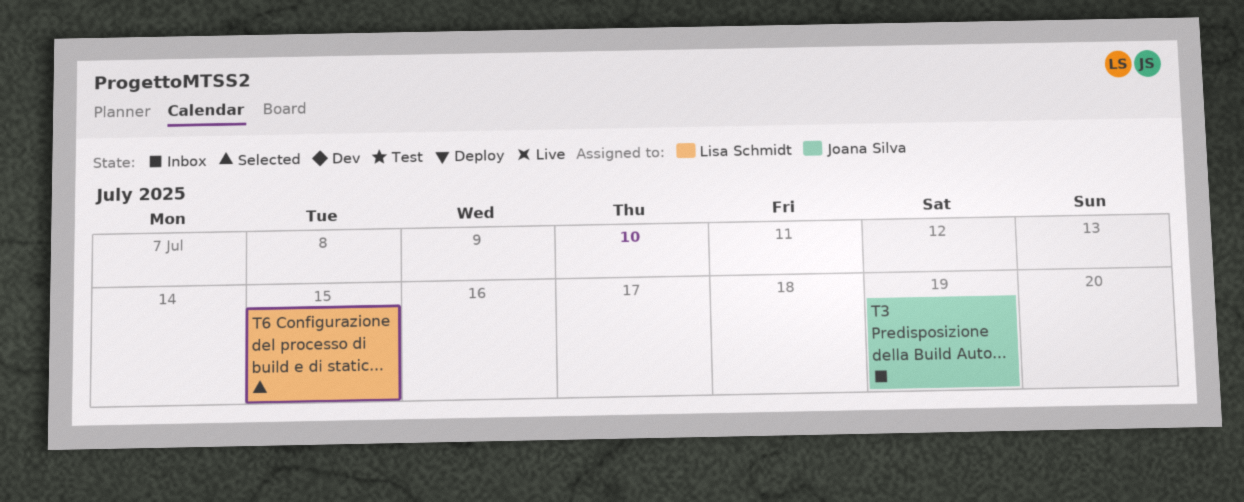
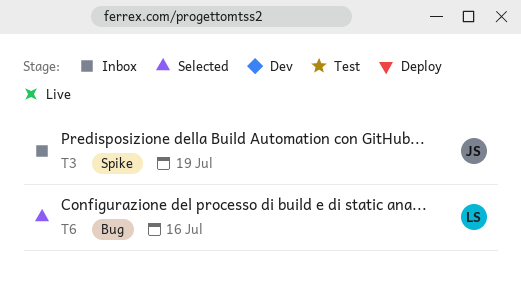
T6, due: Jul 15 -> Jul 16

